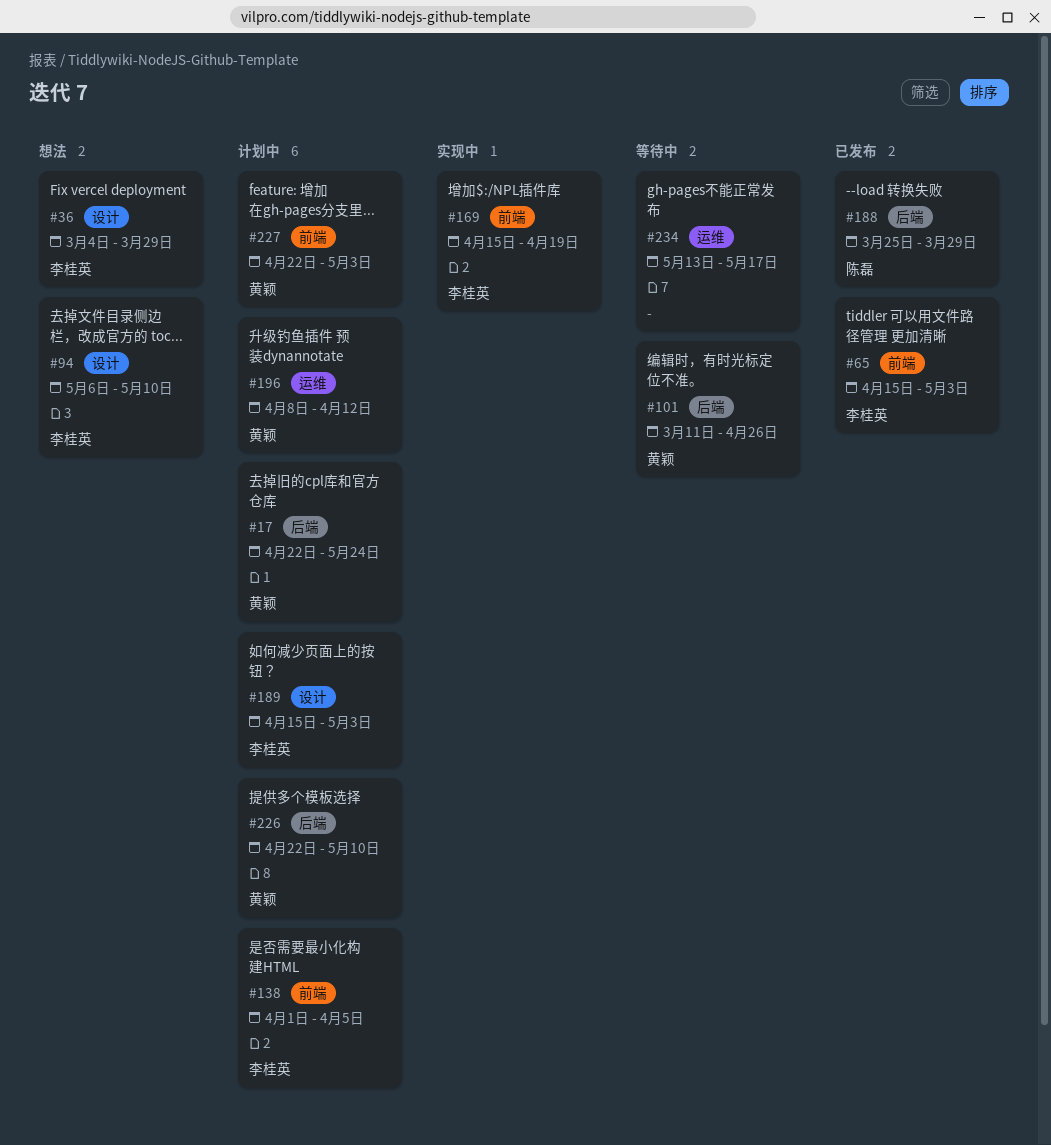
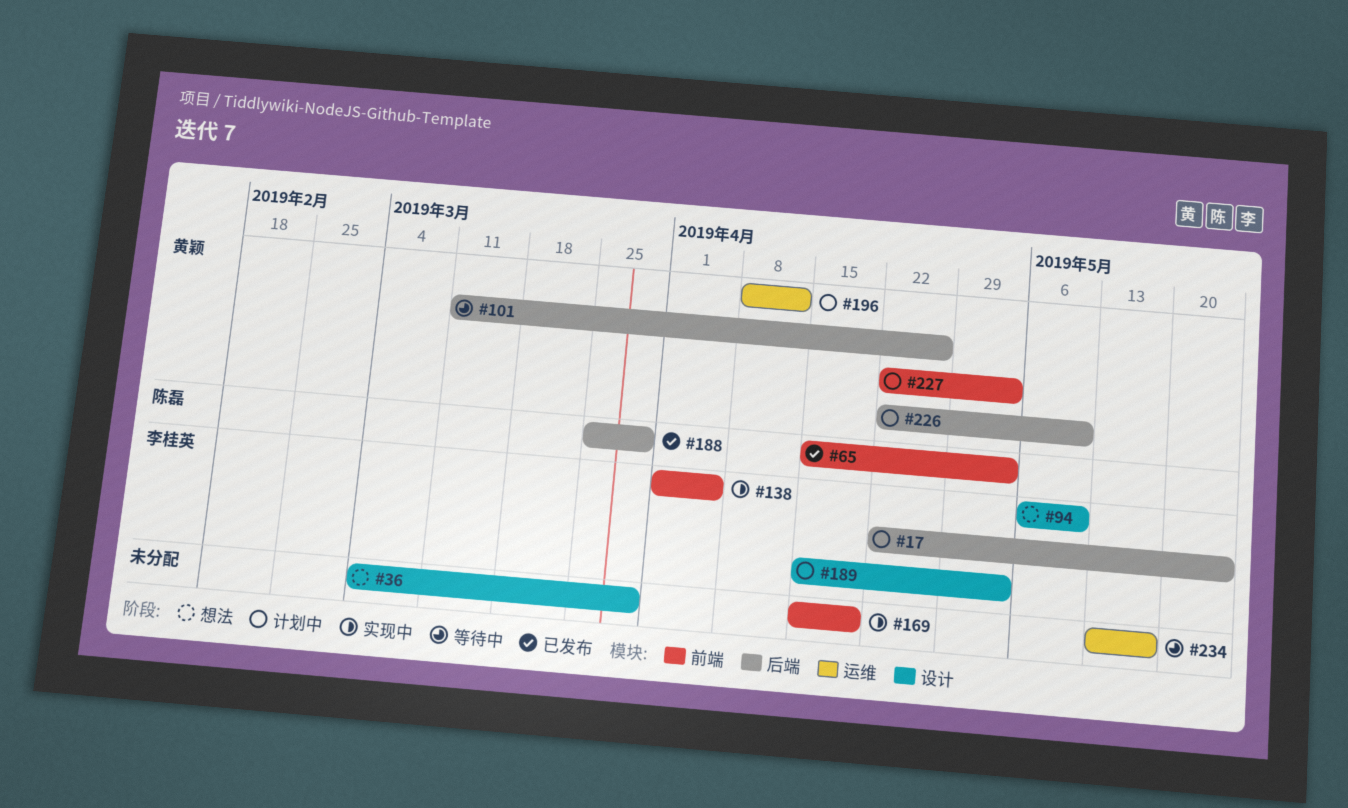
#17, owner: 黄颖 -> 李桂英
#36, owner: 李桂英 -> none
#65, owner: 李桂英 -> 陈磊
#138, status: 计划中 -> 实现中
#169, owner: 李桂英 -> none

